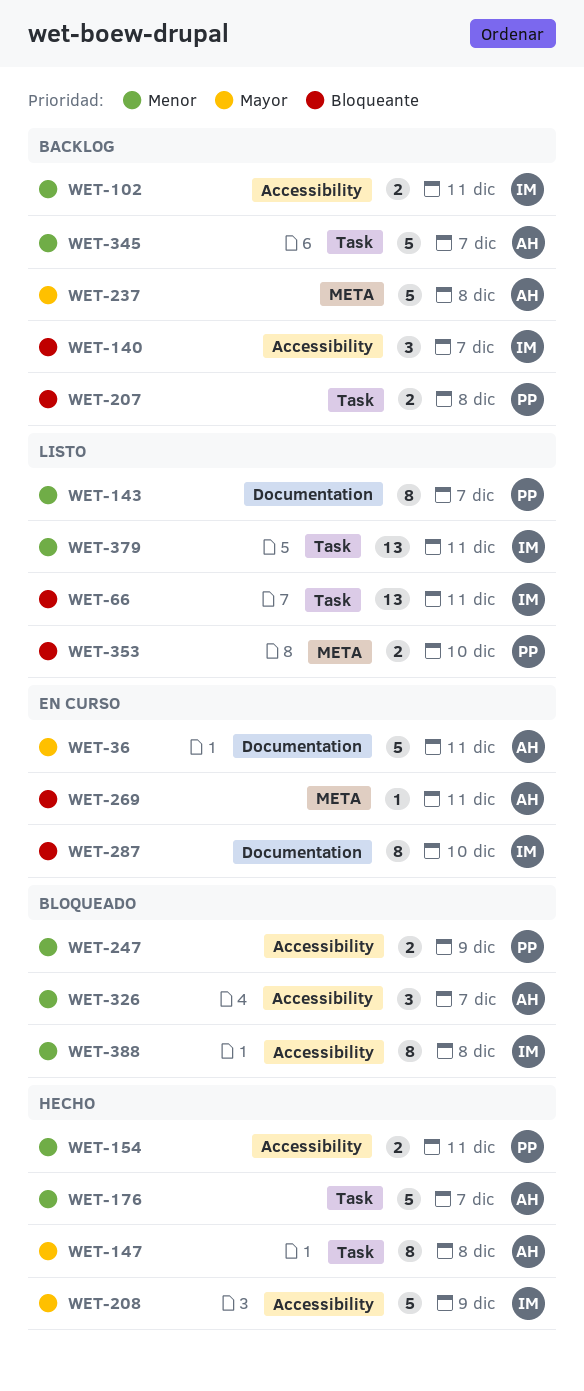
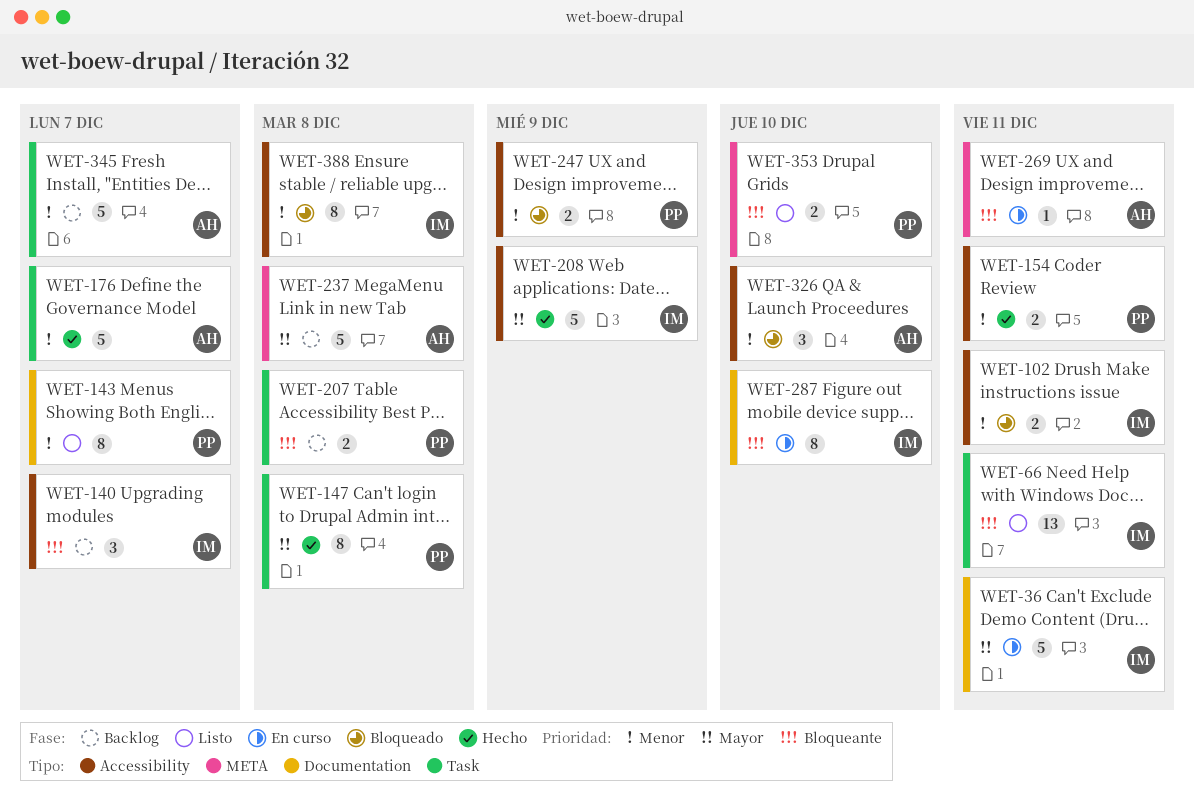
WET-36, owner: AH -> IM
WET-102, status: Backlog -> Bloqueado
WET-147, owner: AH -> PP
WET-326, due: Dec 7 -> Dec 10
WET-379: present -> none

